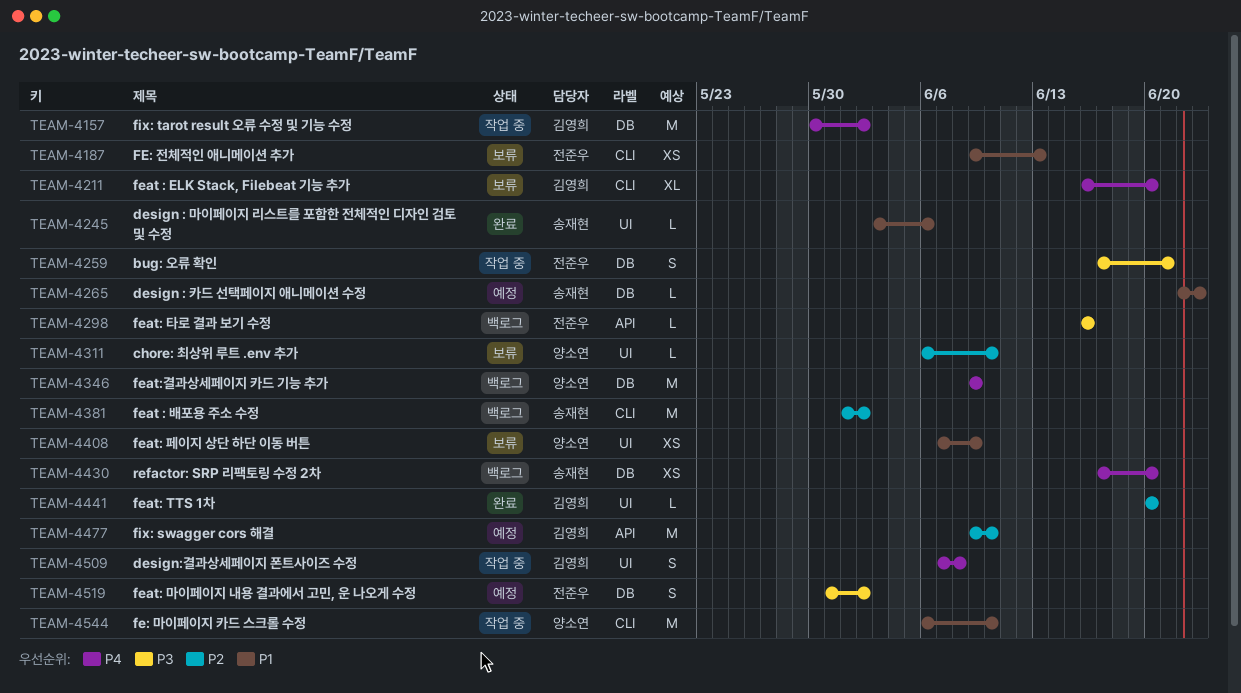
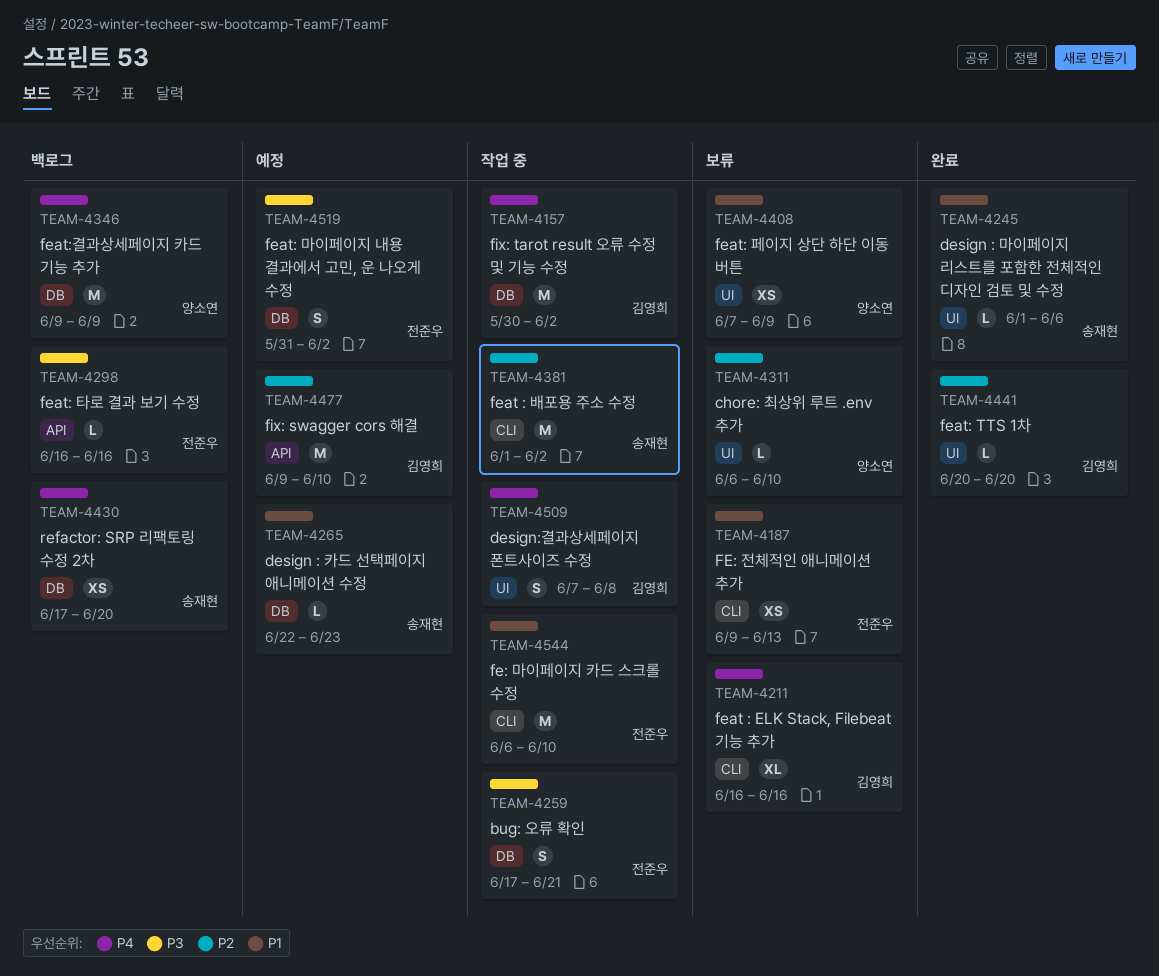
TEAM-4211, due: Jun 20 -> Jun 16
TEAM-4245, start: Jun 3 -> Jun 1
TEAM-4381, status: 백로그 -> 작업 중
TEAM-4544, owner: 양소연 -> 전준우

